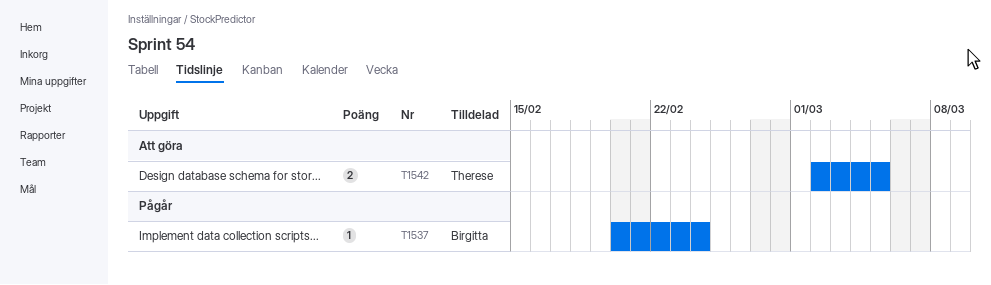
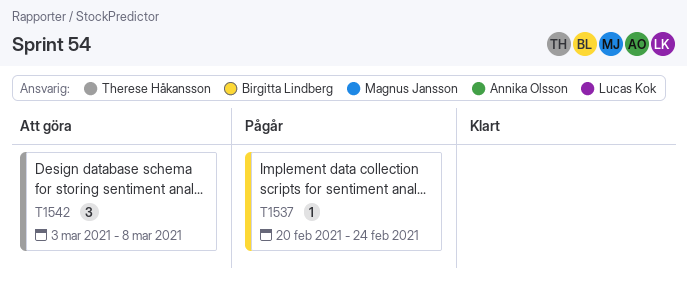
T1542, estimate: 2 -> 3
T1542, start: Mar 2 -> Mar 3
T1542, due: Mar 5 -> Mar 8

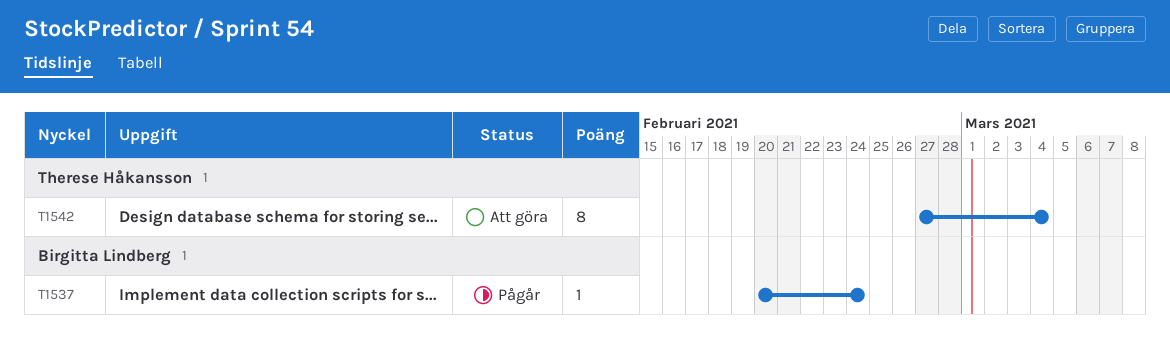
T1542, estimate: 3 -> 8
T1542, start: Mar 3 -> Feb 27
T1542, due: Mar 8 -> Mar 4

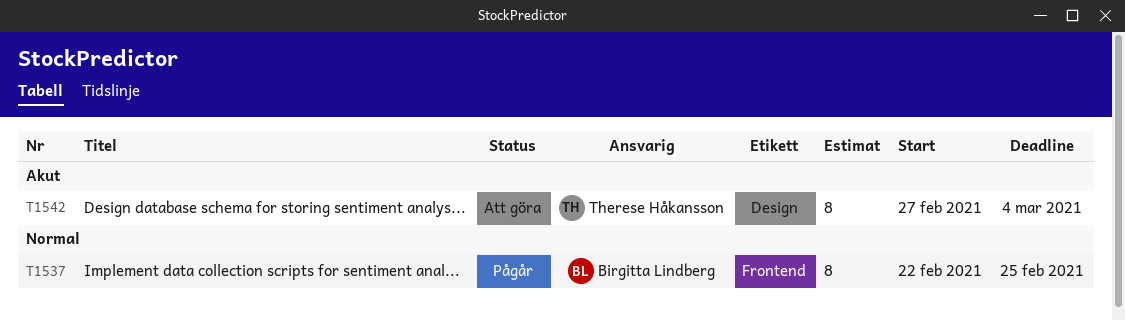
T1537, estimate: 1 -> 8
T1537, start: Feb 20 -> Feb 22
T1537, due: Feb 24 -> Feb 25

